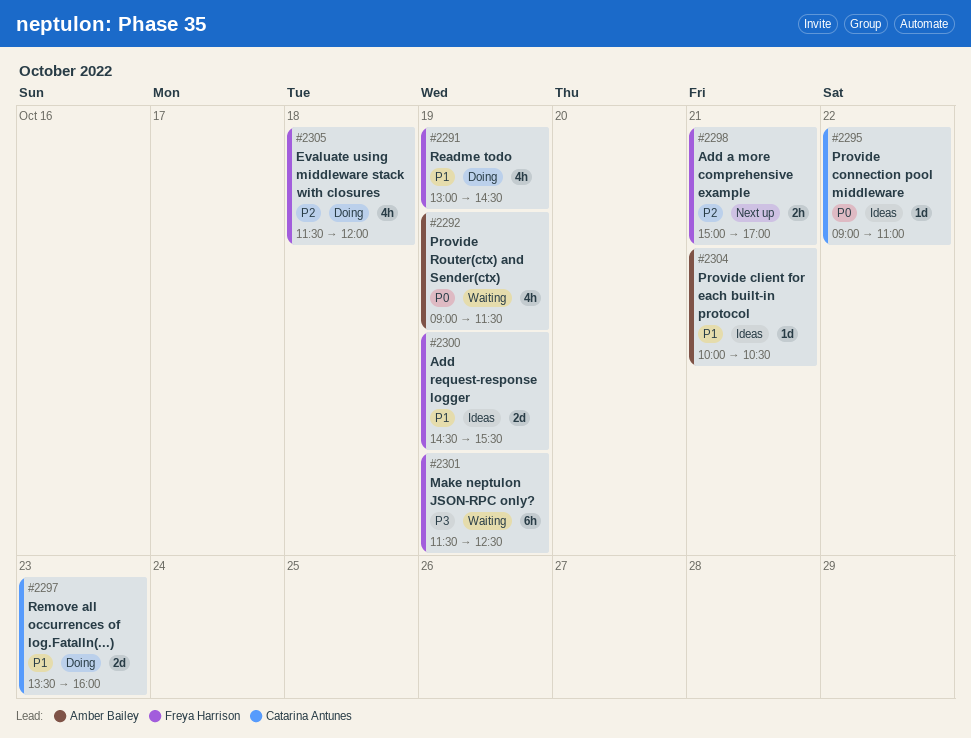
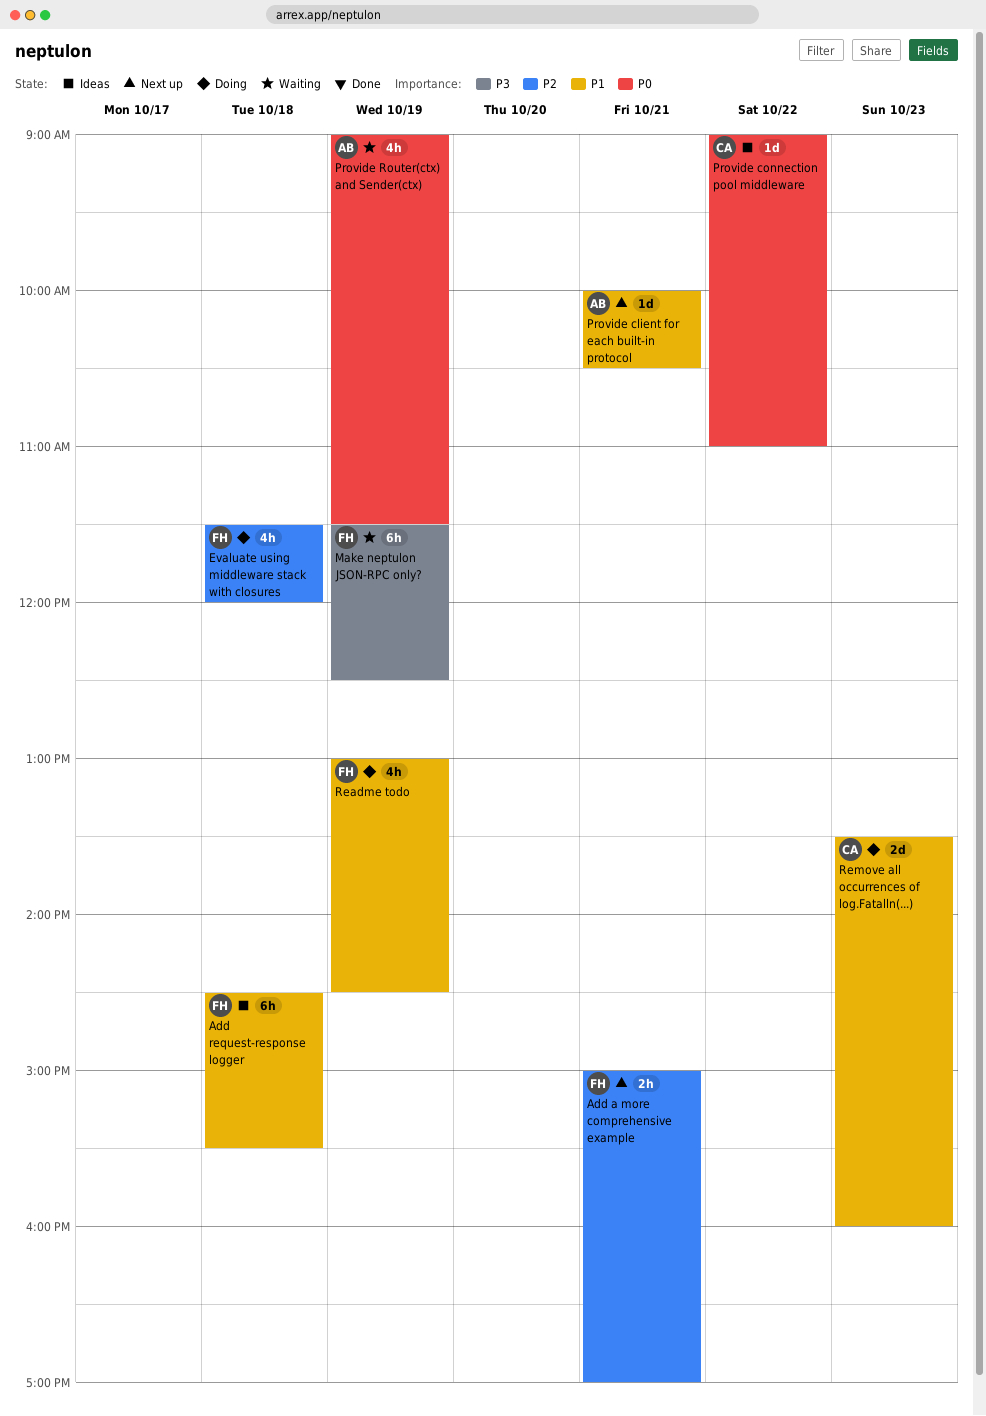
Add request-response logger, estimate: 2d -> 6h
Add request-response logger, day: Oct 19 -> Oct 18
Provide client for each built-in protocol, status: Ideas -> Next up

